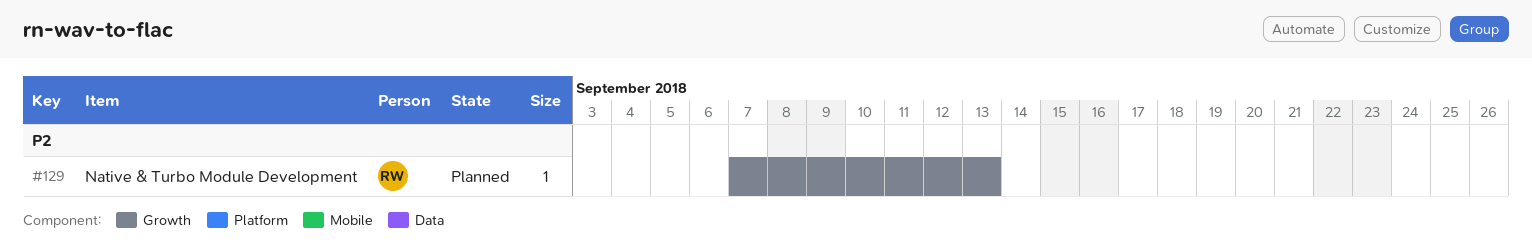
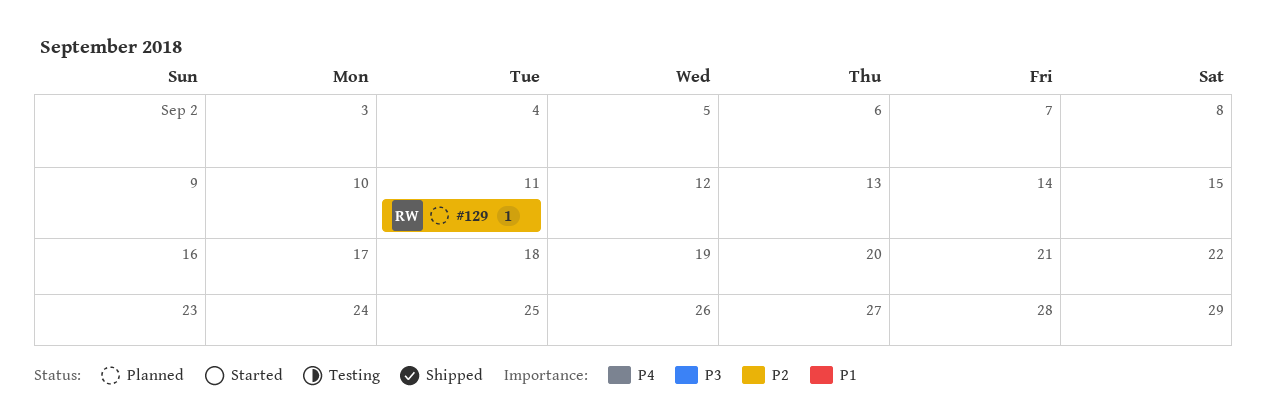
#129, start: Sep 7 -> Sep 11
#129, due: Sep 13 -> Sep 11

